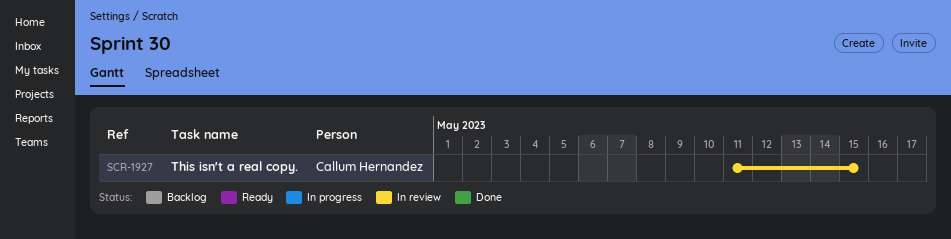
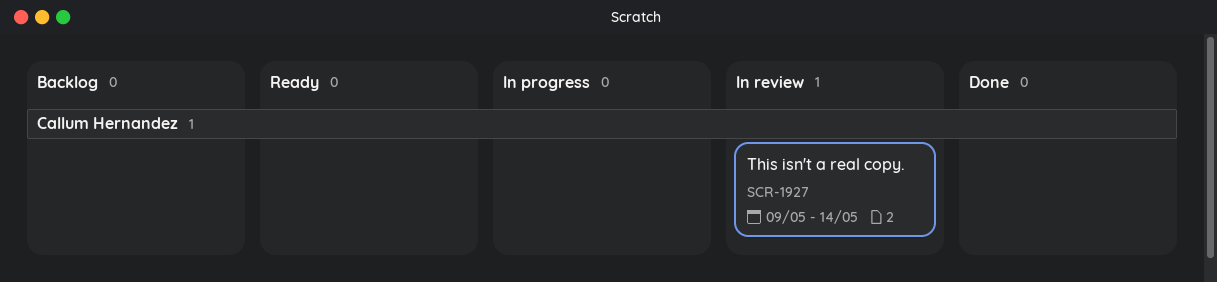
SCR-1927, start: May 11 -> May 9
SCR-1927, due: May 15 -> May 14

